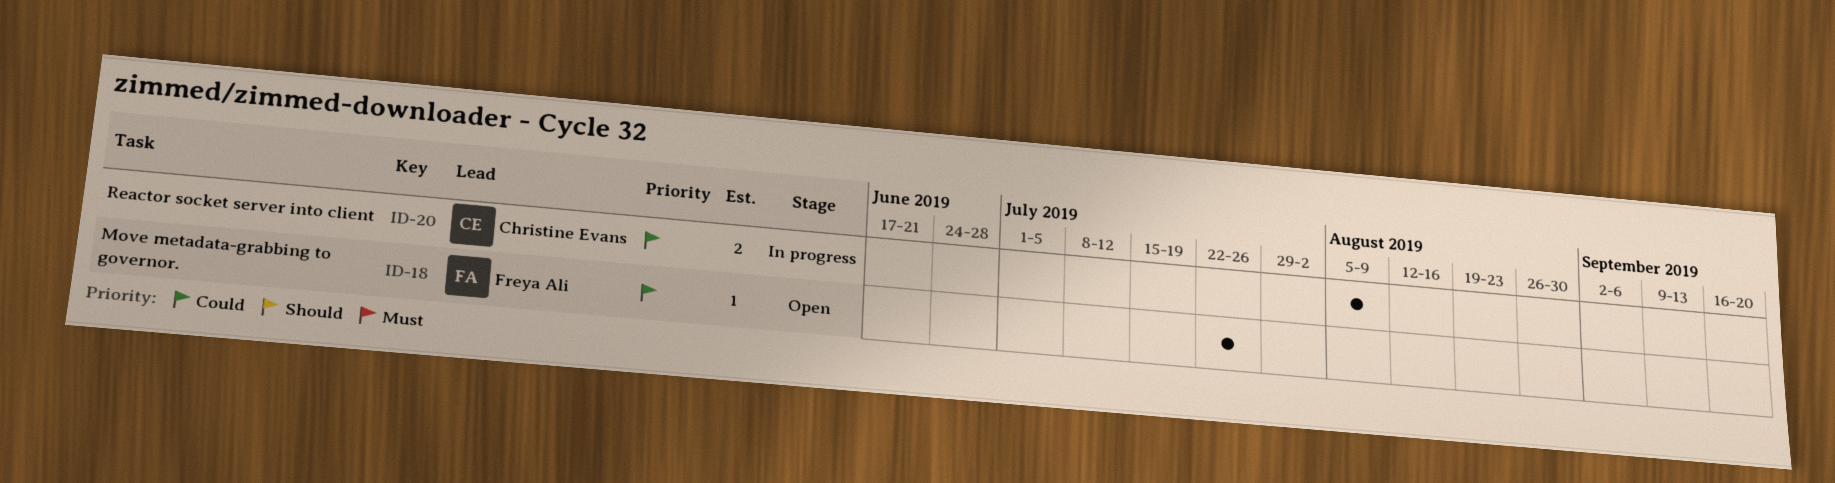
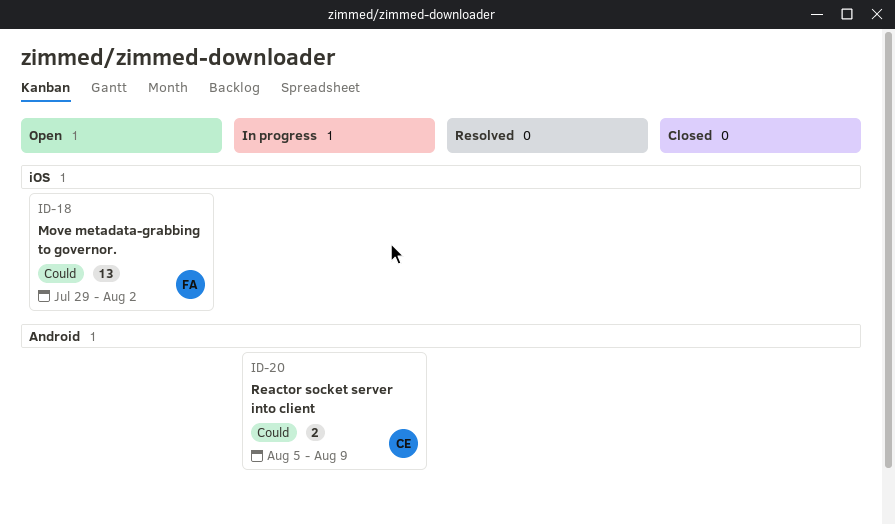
ID-18, estimate: 1 -> 13
ID-18, start: Jul 22 -> Jul 29
ID-18, due: Jul 26 -> Aug 2

